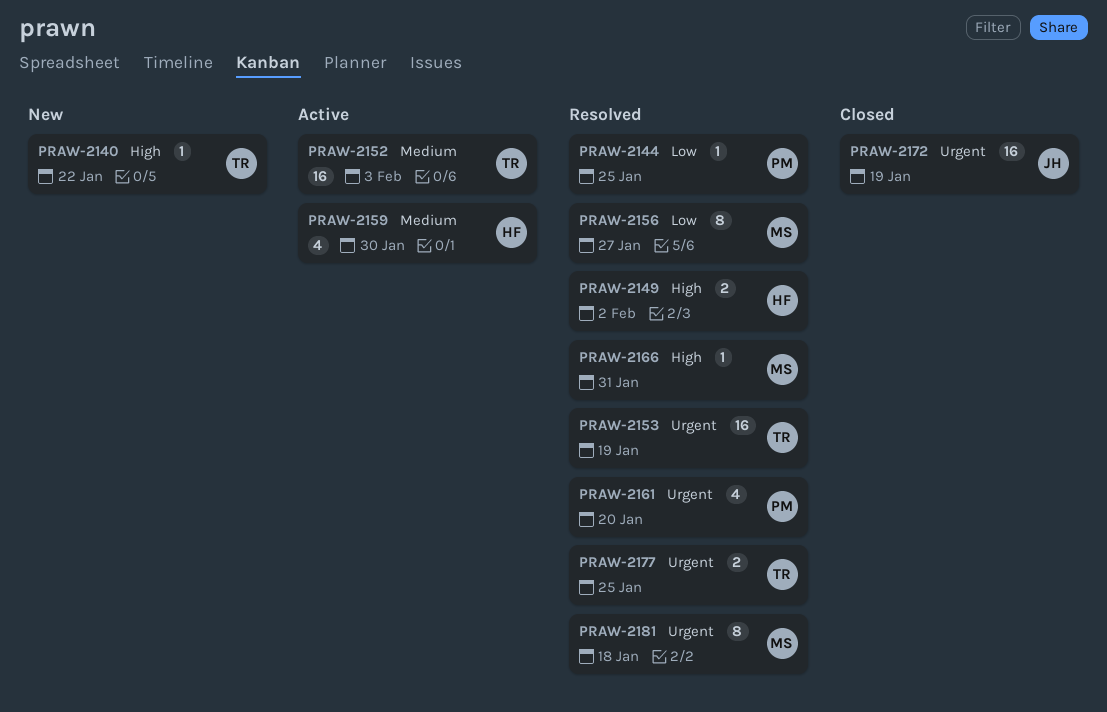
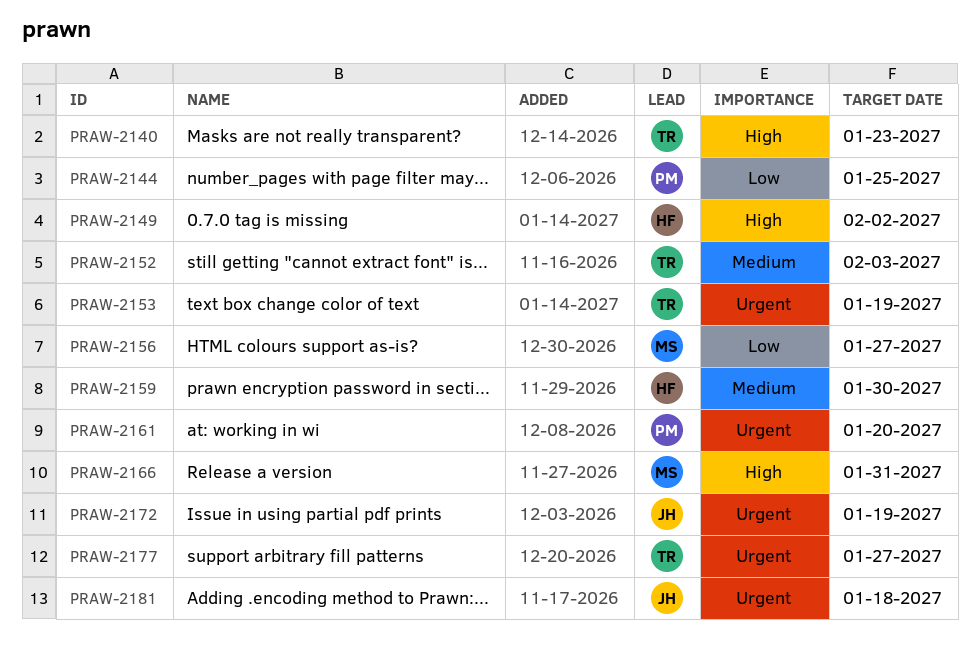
PRAW-2140, due: Jan 22 -> Jan 23
PRAW-2177, due: Jan 25 -> Jan 27
PRAW-2181, owner: MS -> JH

